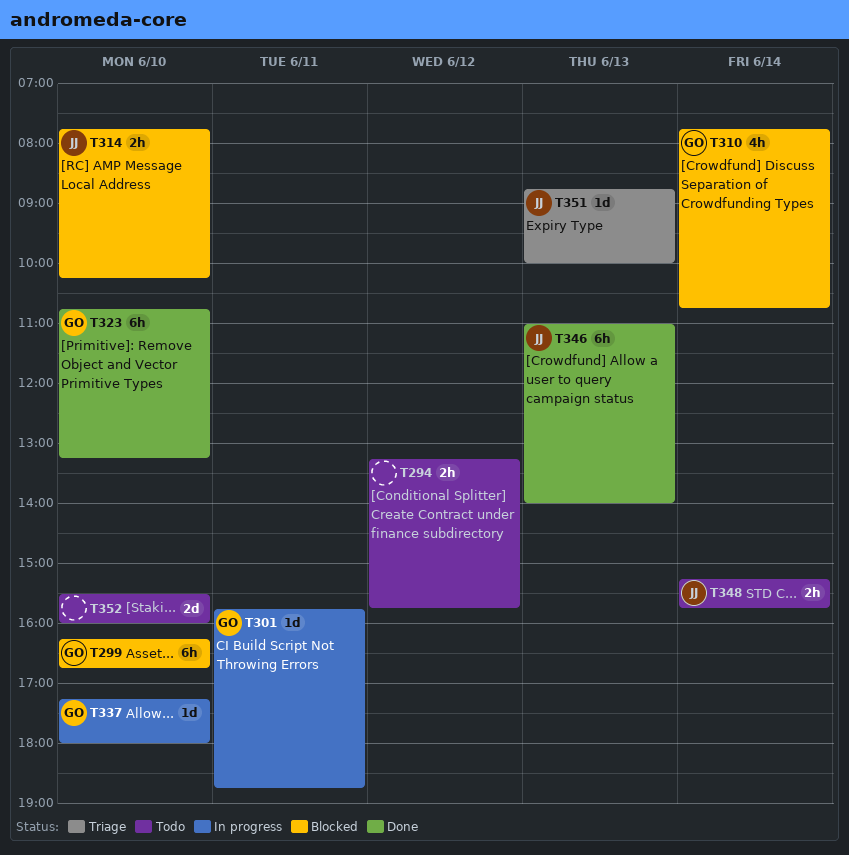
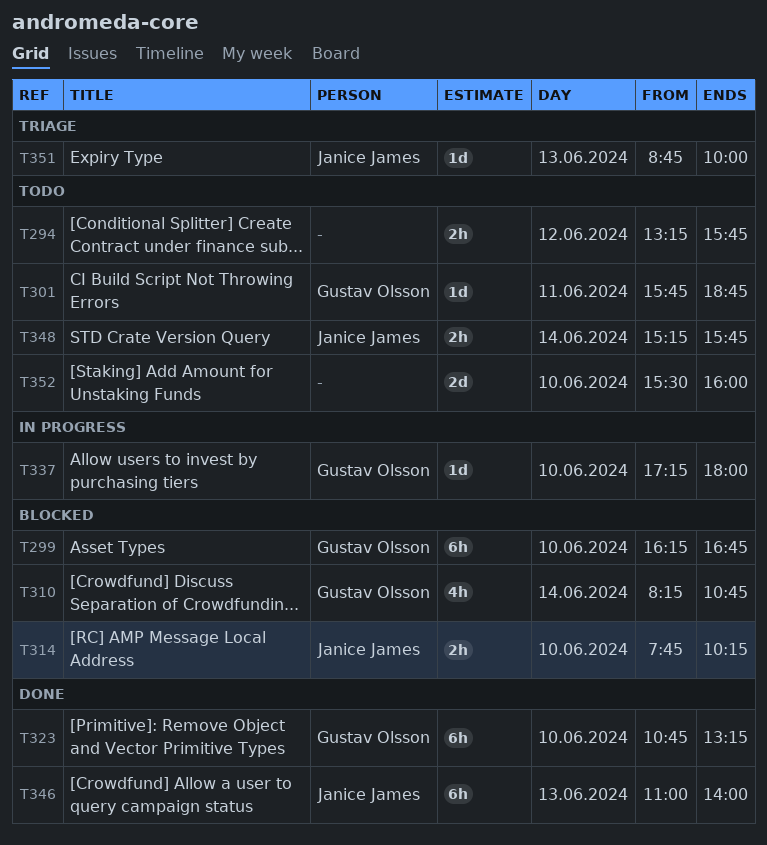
T301, status: In progress -> Todo
T310, begins: 07:45 -> 08:15

